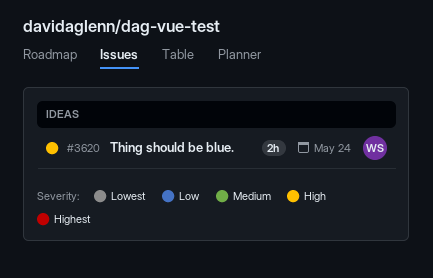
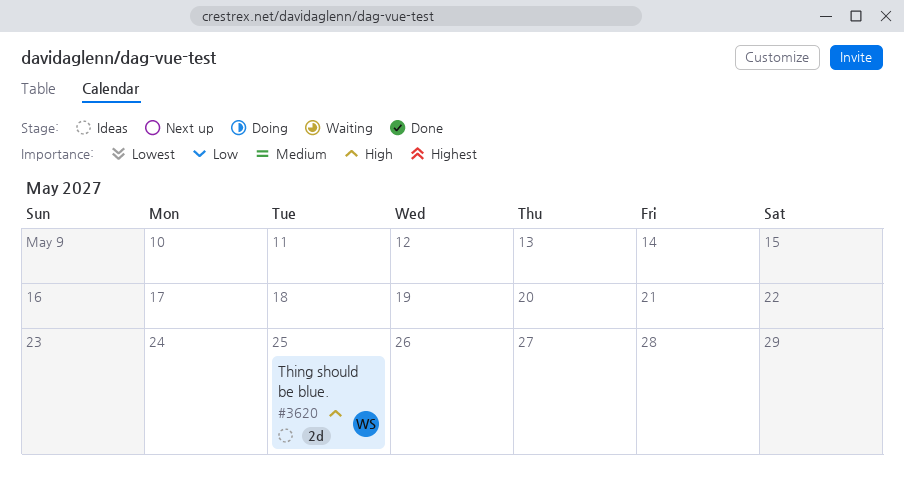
#3620, estimate: 2h -> 2d
#3620, due: May 24 -> May 25

